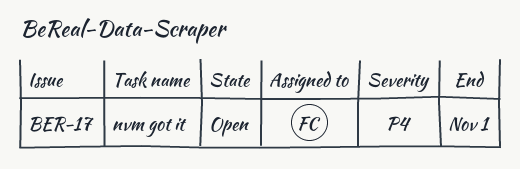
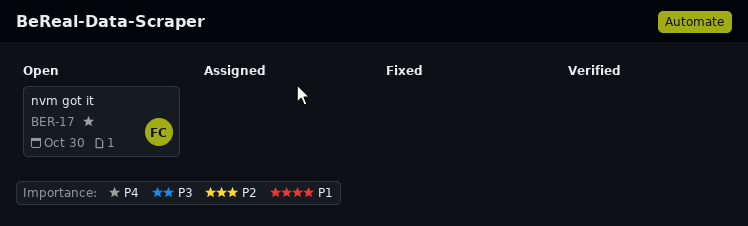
BER-17, due: Nov 1 -> Oct 30

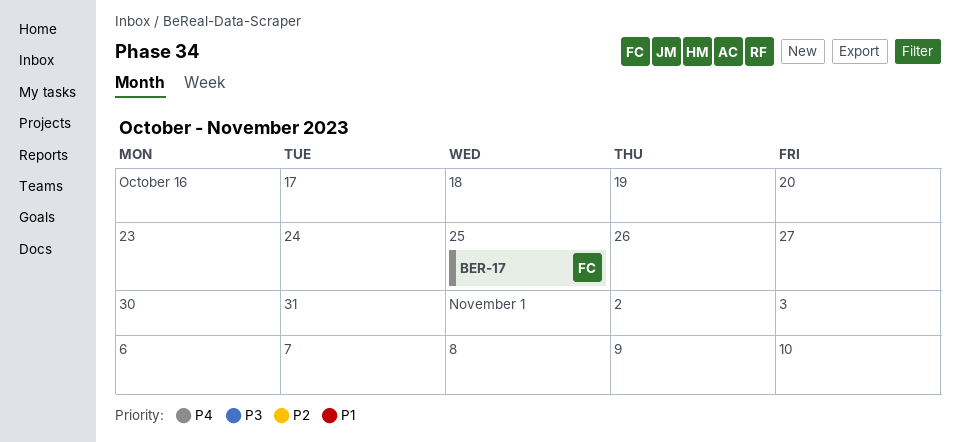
BER-17, due: Oct 30 -> Oct 25

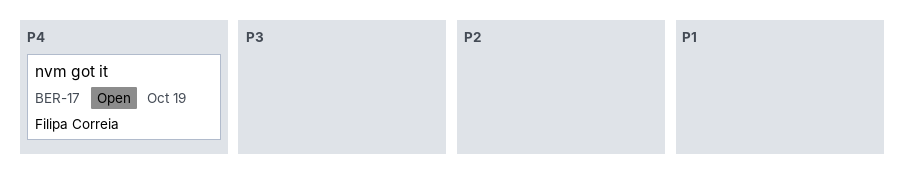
BER-17, due: Oct 25 -> Oct 19

